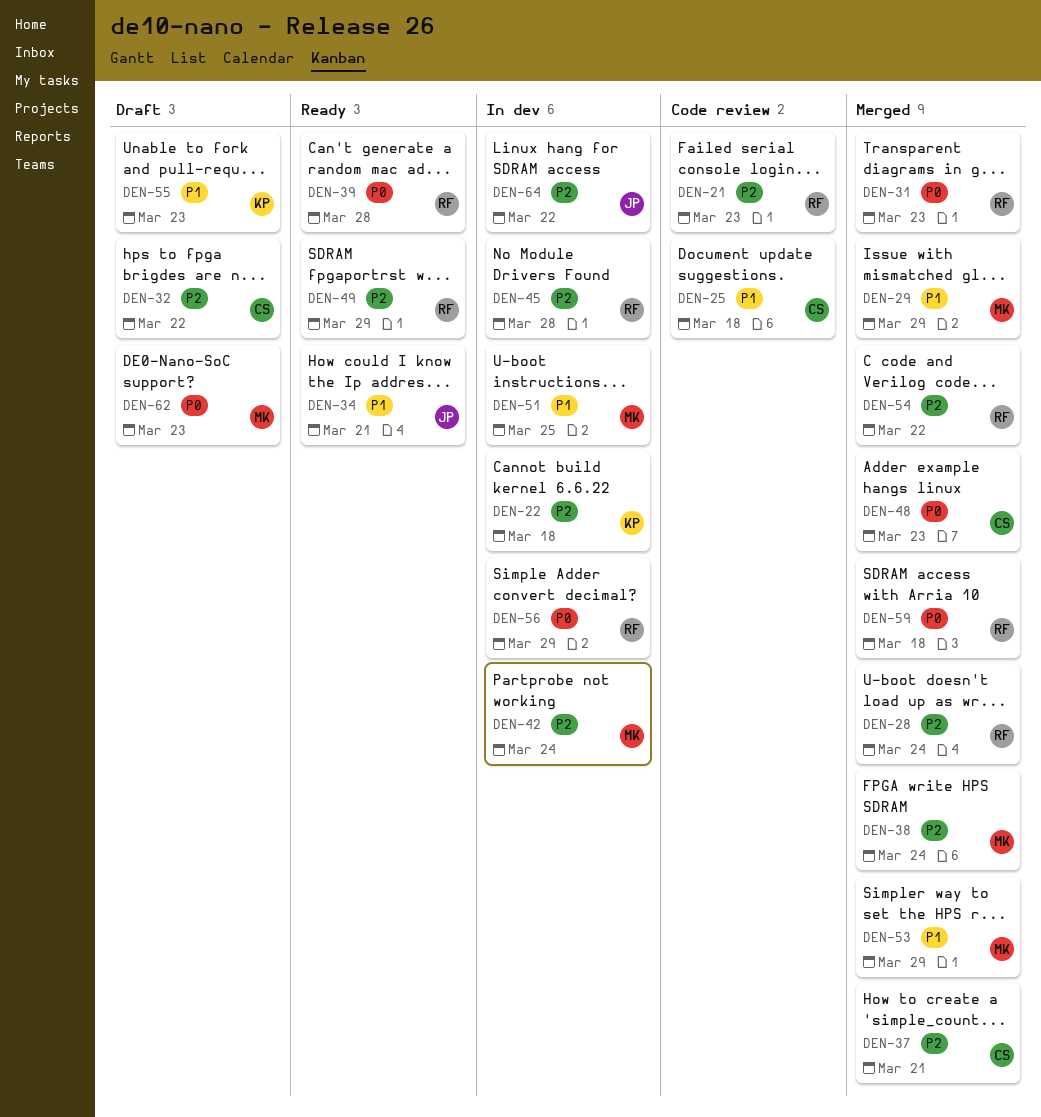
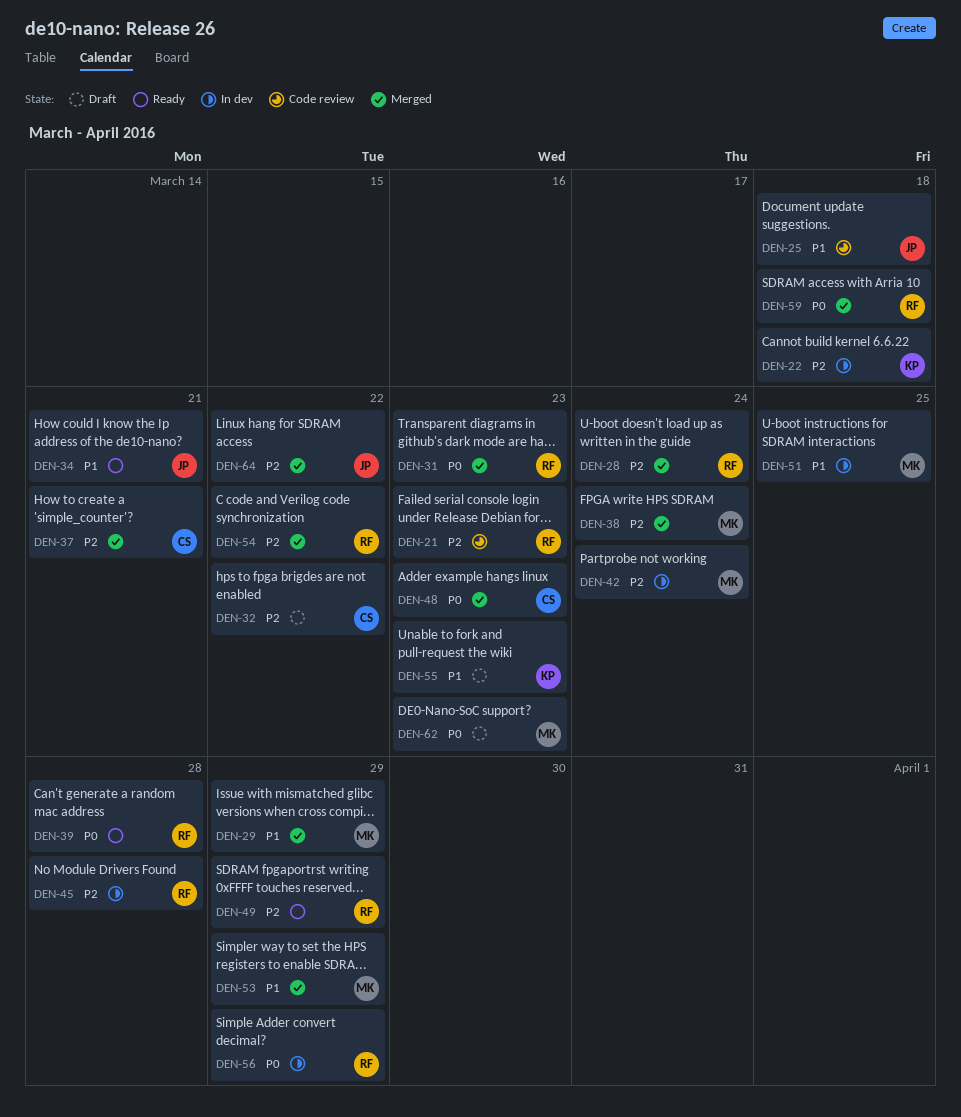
DEN-25, owner: CS -> JP
DEN-64, status: In dev -> Merged

